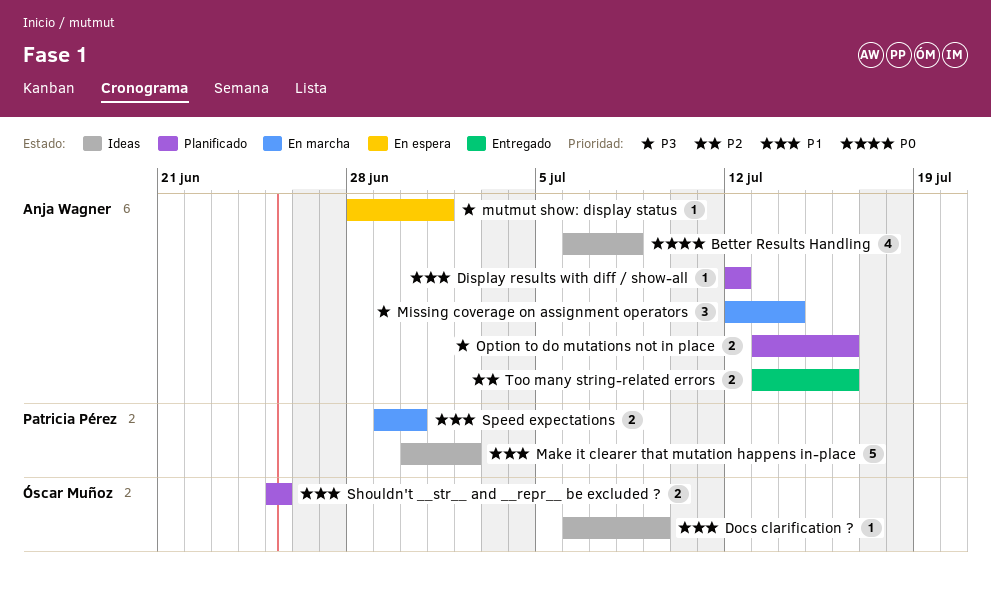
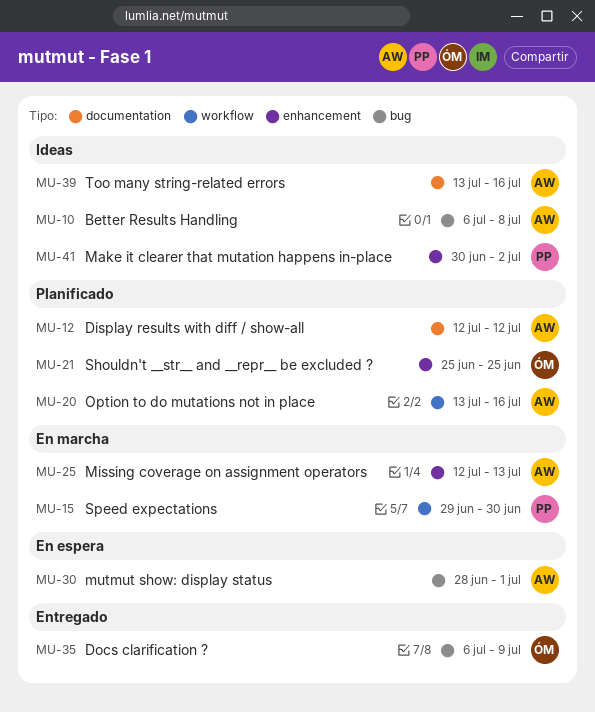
Docs clarification ?, status: Ideas -> Entregado
Missing coverage on assignment operators, due: Jul 14 -> Jul 13
Too many string-related errors, status: Entregado -> Ideas

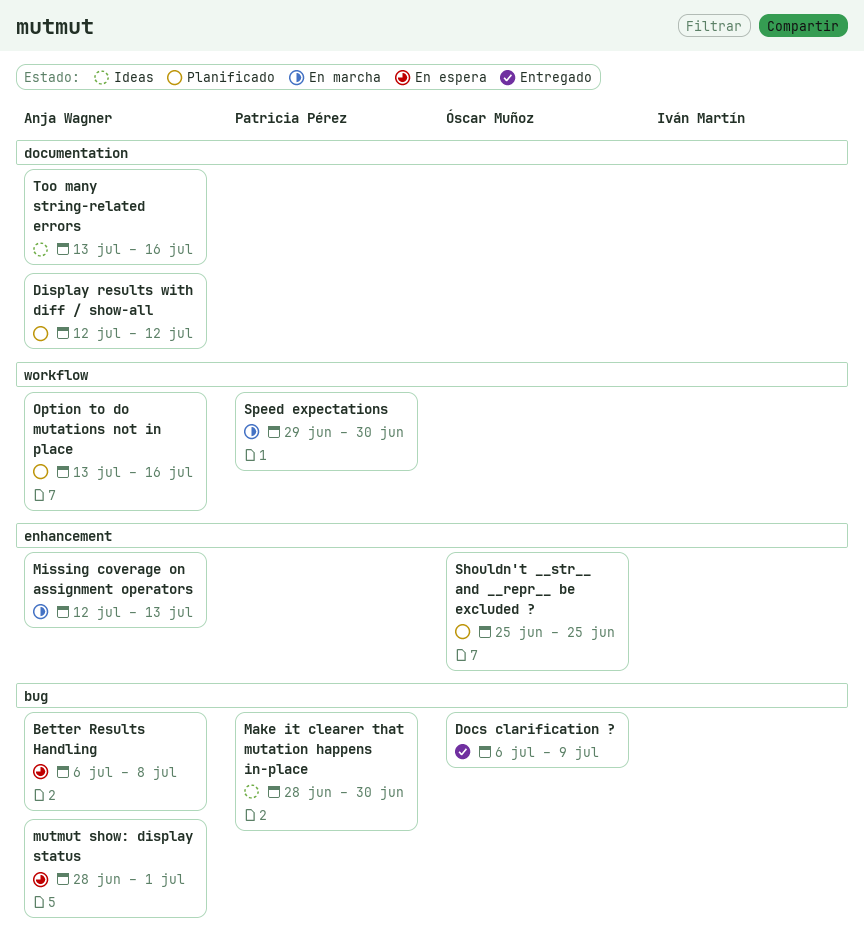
Better Results Handling, status: Ideas -> En espera
Make it clearer that mutation happens in-place, label: enhancement -> bug
Make it clearer that mutation happens in-place, start: Jun 30 -> Jun 28
Make it clearer that mutation happens in-place, due: Jul 2 -> Jun 30

